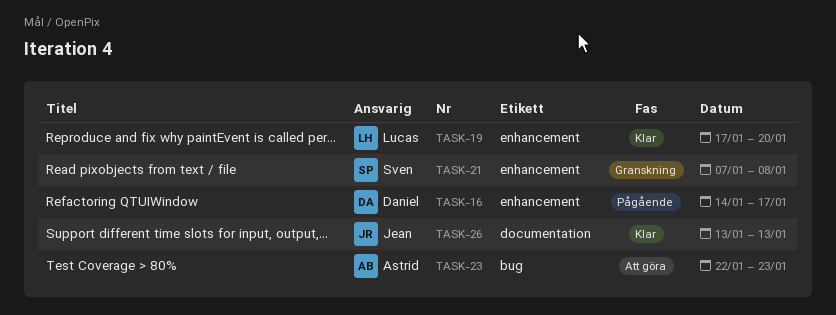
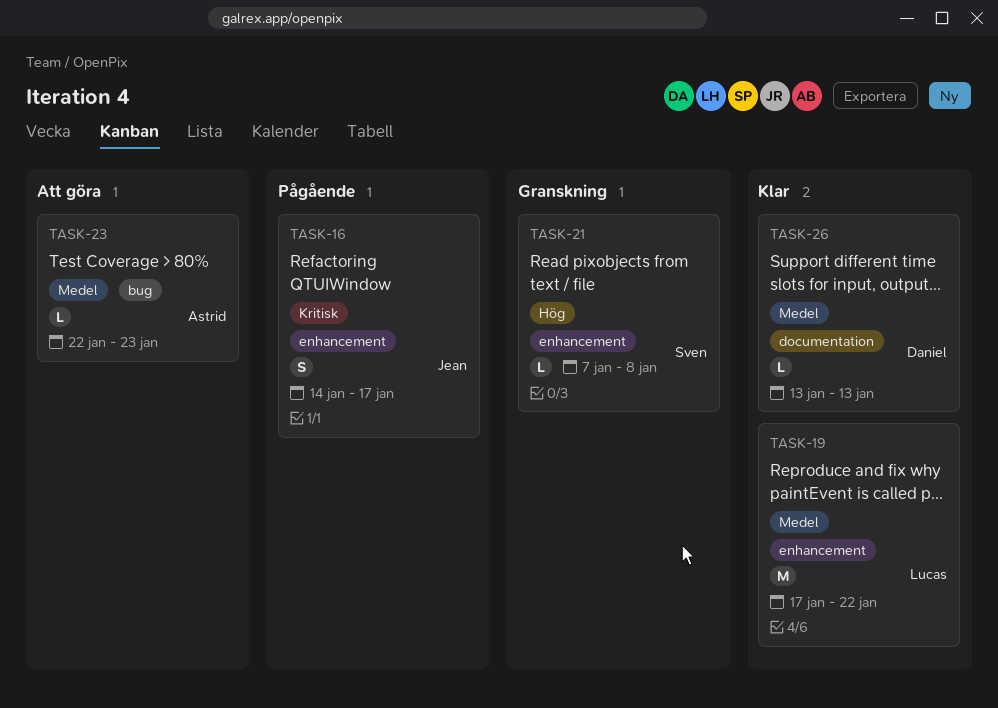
TASK-16, owner: Daniel -> Jean
TASK-19, due: Jan 20 -> Jan 22
TASK-26, owner: Jean -> Daniel

